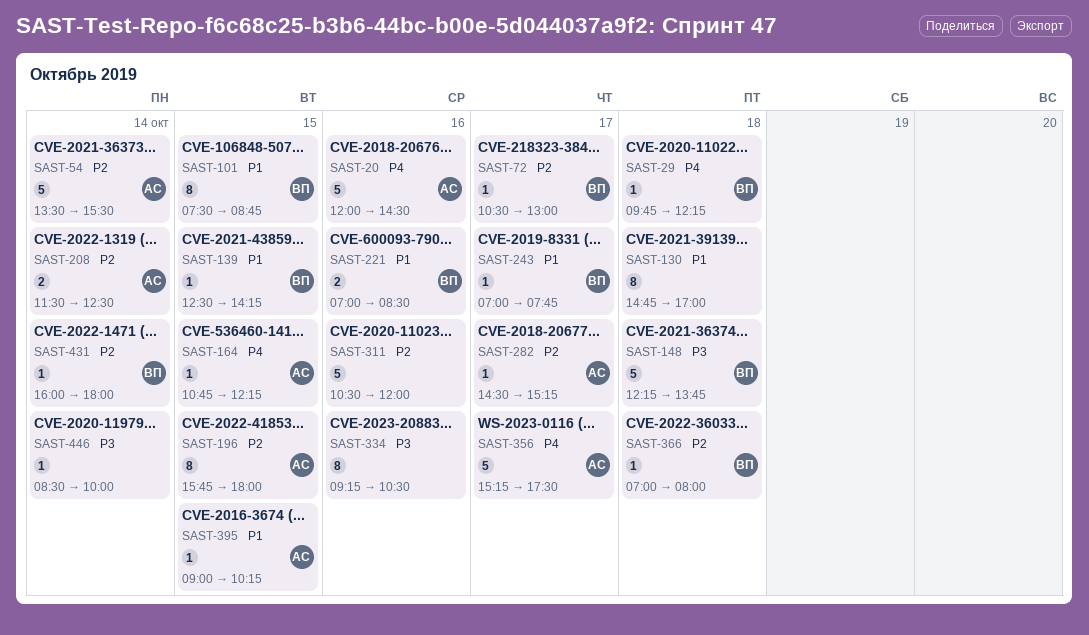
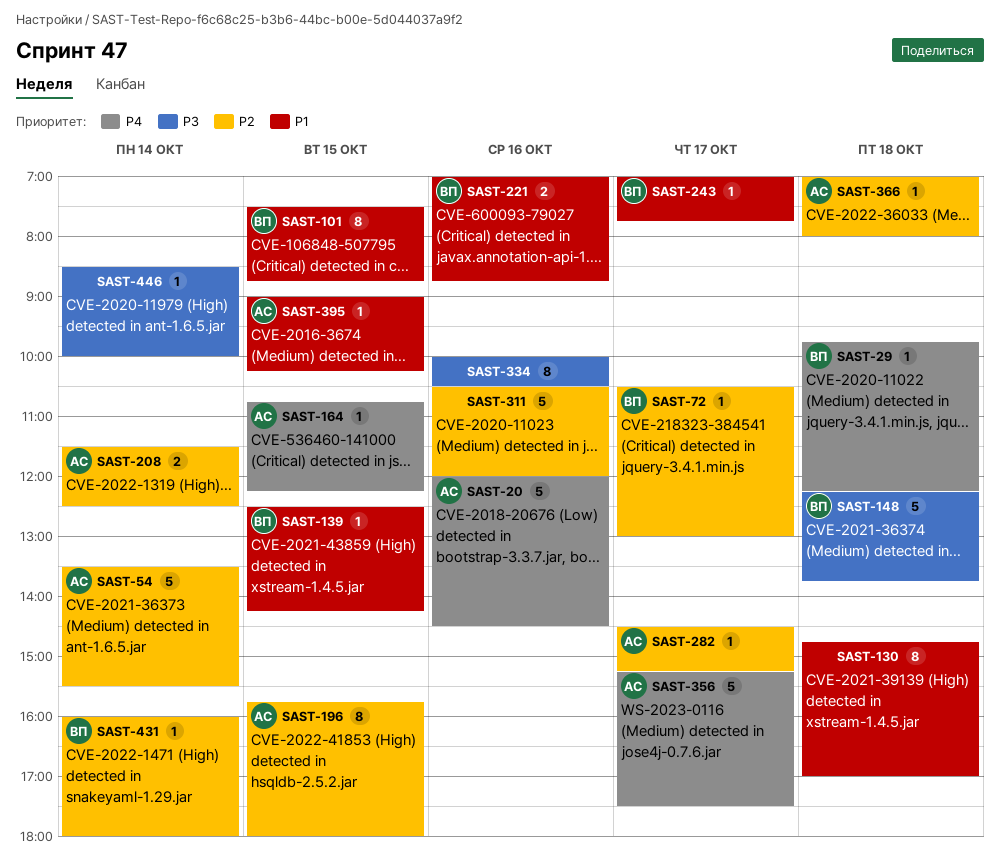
SAST-221, ends: 08:30 -> 08:45
SAST-334, begins: 09:15 -> 10:00
SAST-366, owner: ВП -> АС

